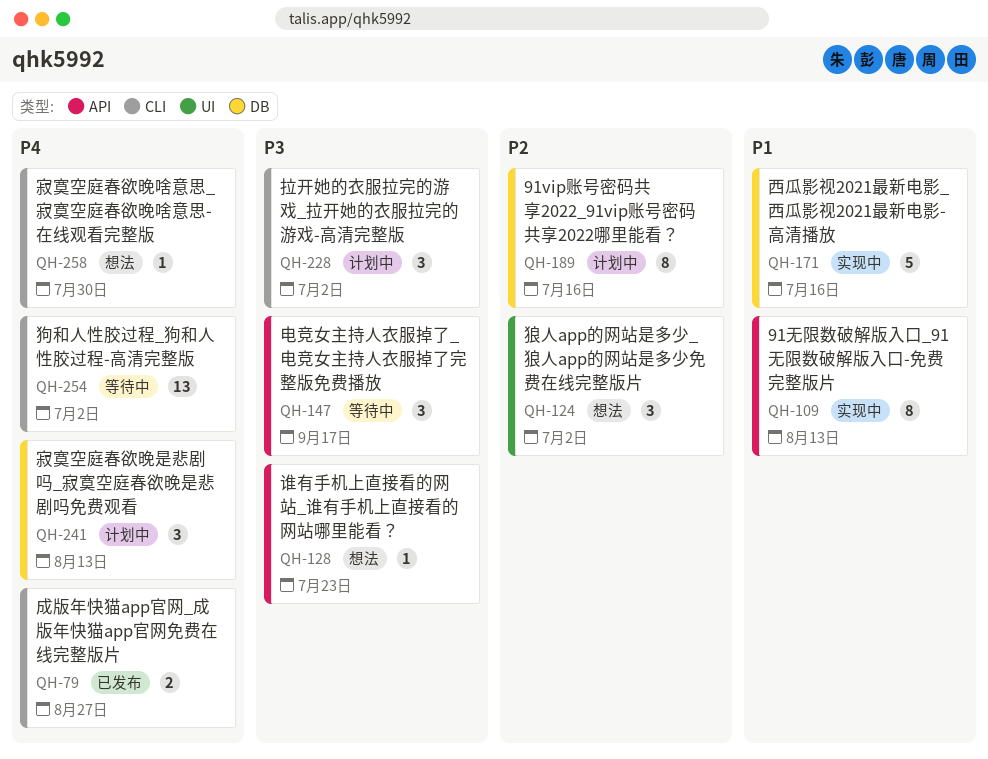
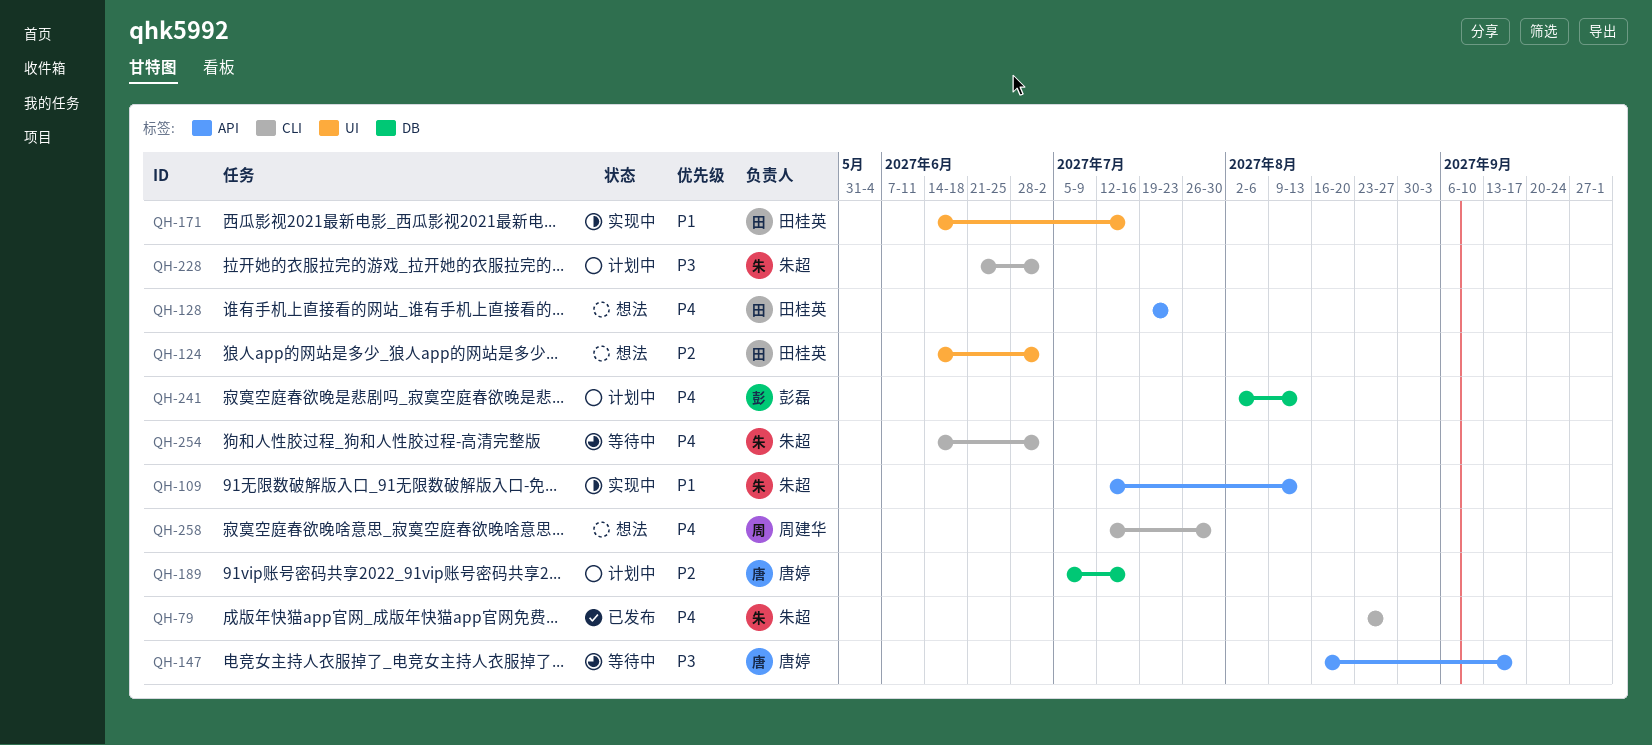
QH-128, priority: P3 -> P4
QH-171, label: DB -> UI

